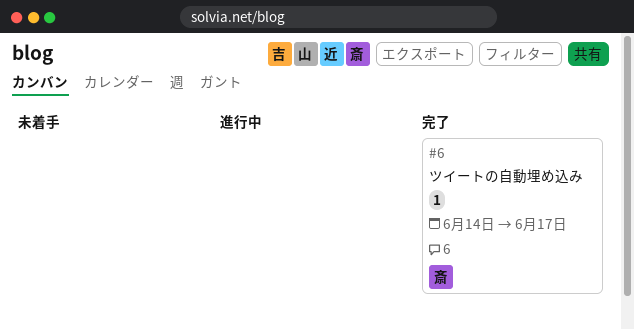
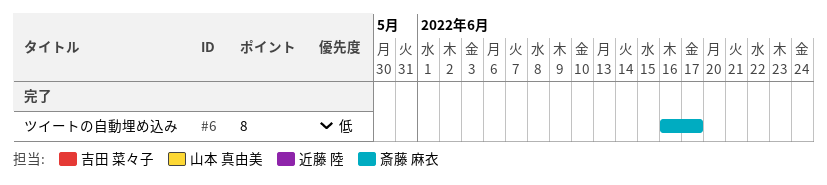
#6, estimate: 1 -> 8
#6, start: Jun 14 -> Jun 16

